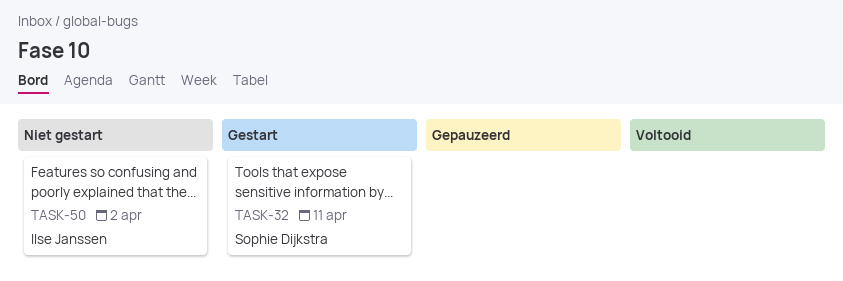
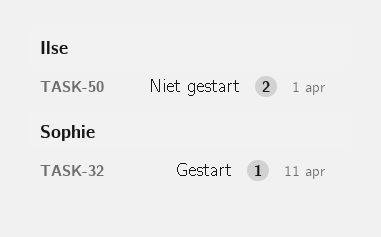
TASK-50, due: Apr 2 -> Apr 1

